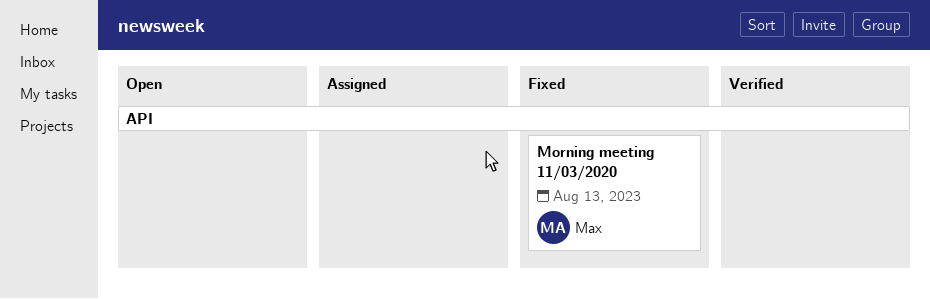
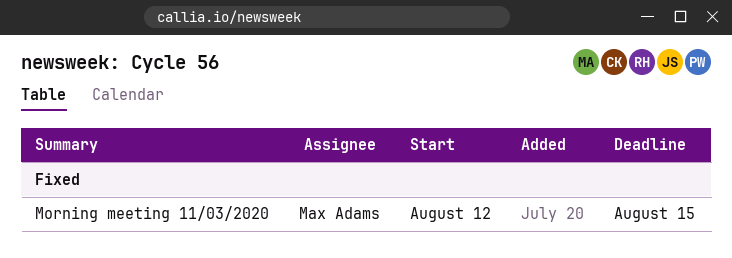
Morning meeting 11/03/2020, due: Aug 13 -> Aug 15

